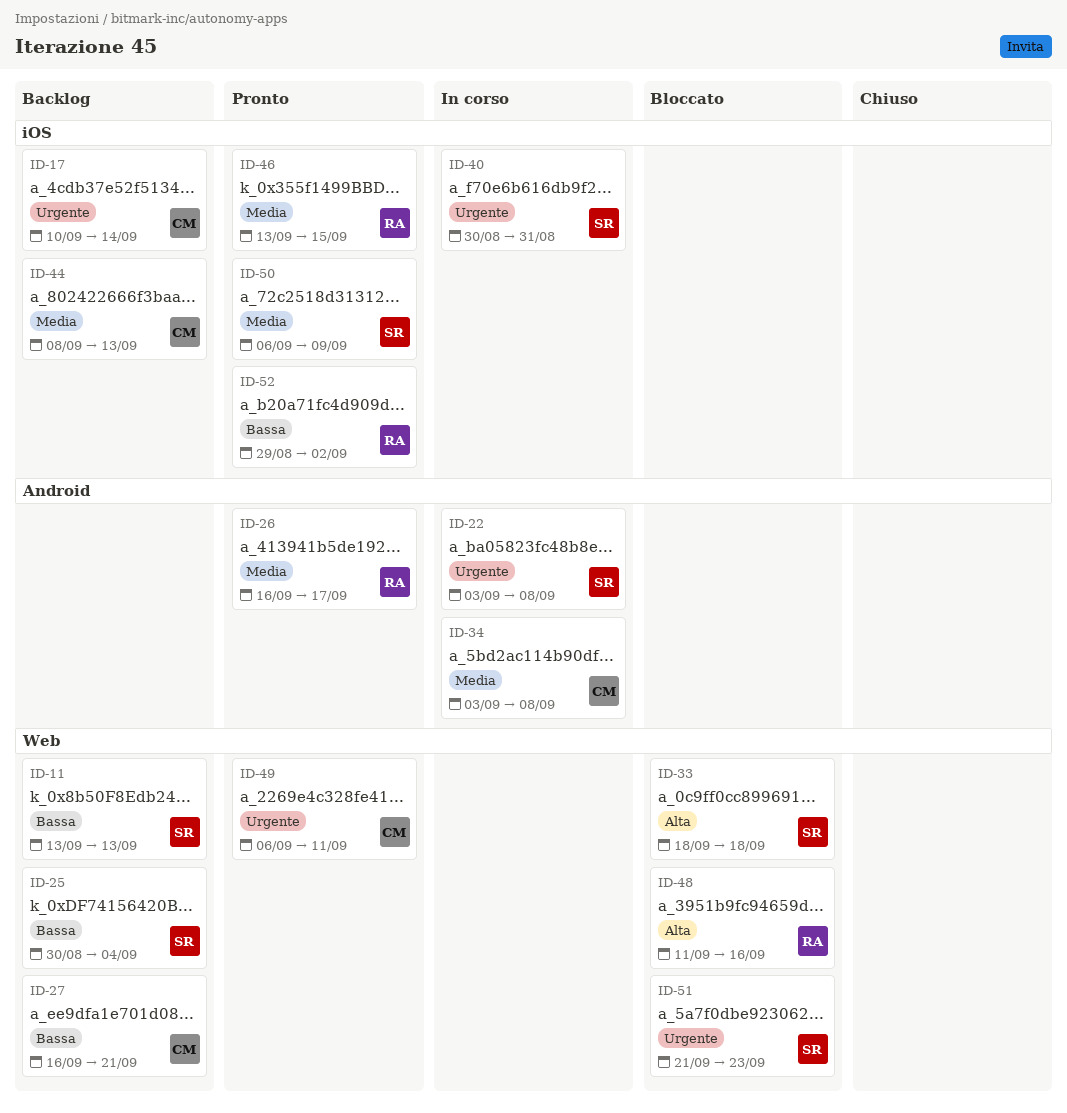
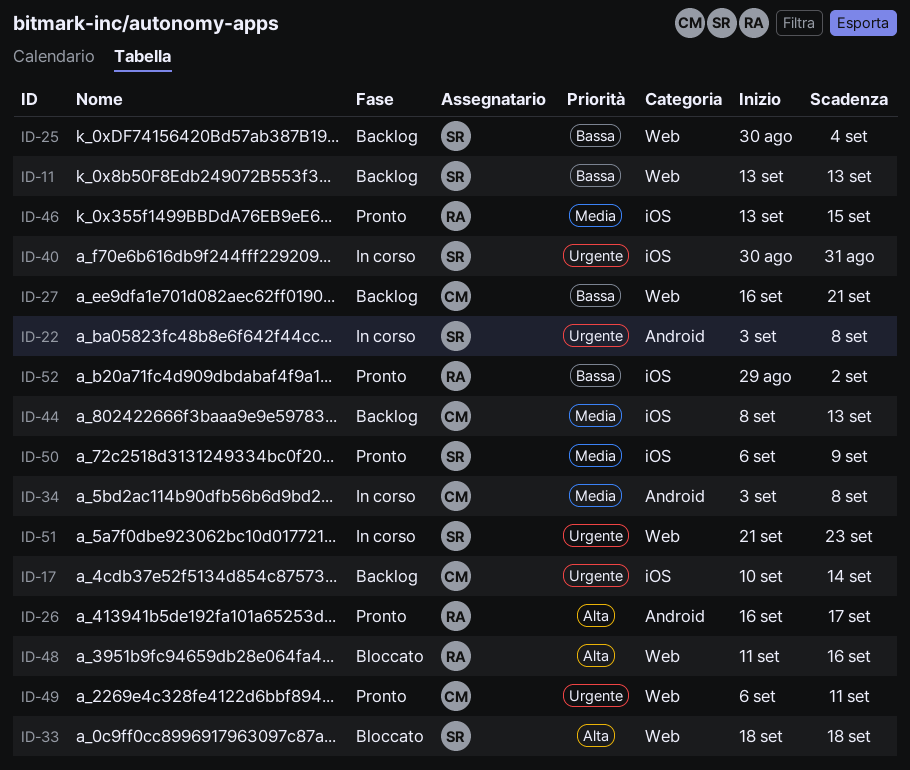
ID-26, priority: Media -> Alta
ID-51, status: Bloccato -> In corso

